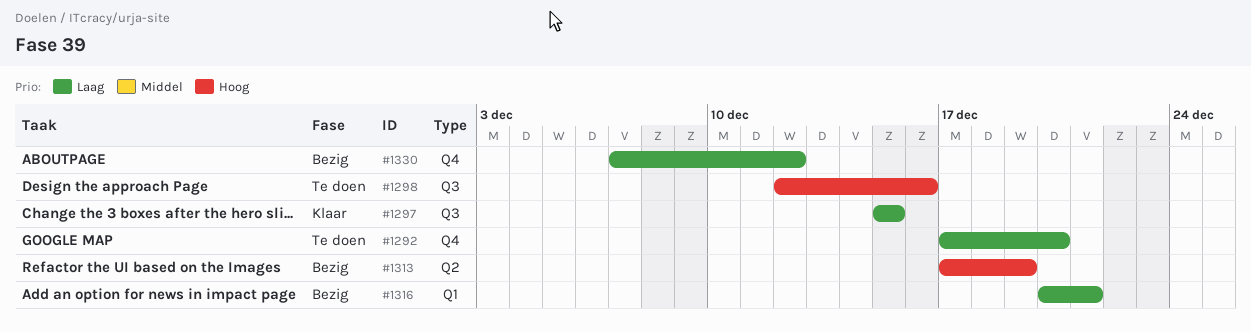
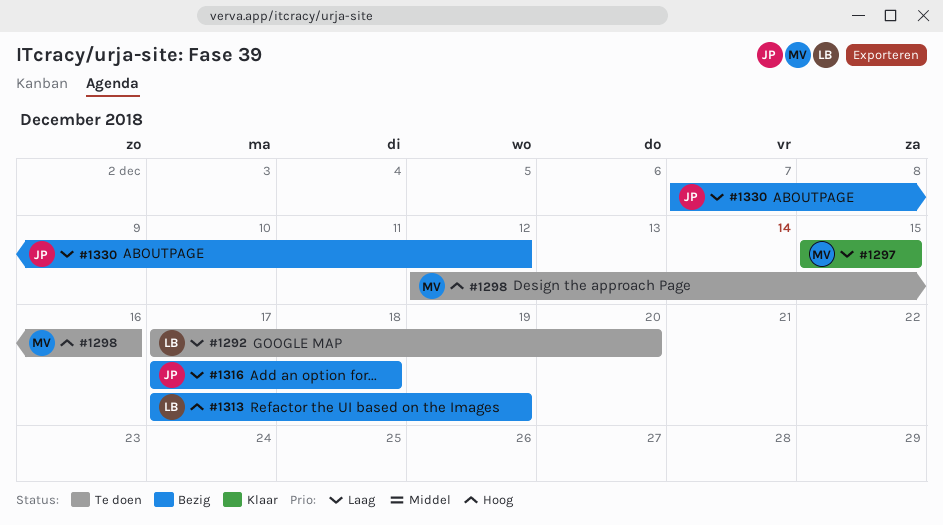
#1316, start: Dec 20 -> Dec 17
#1316, due: Dec 21 -> Dec 18

